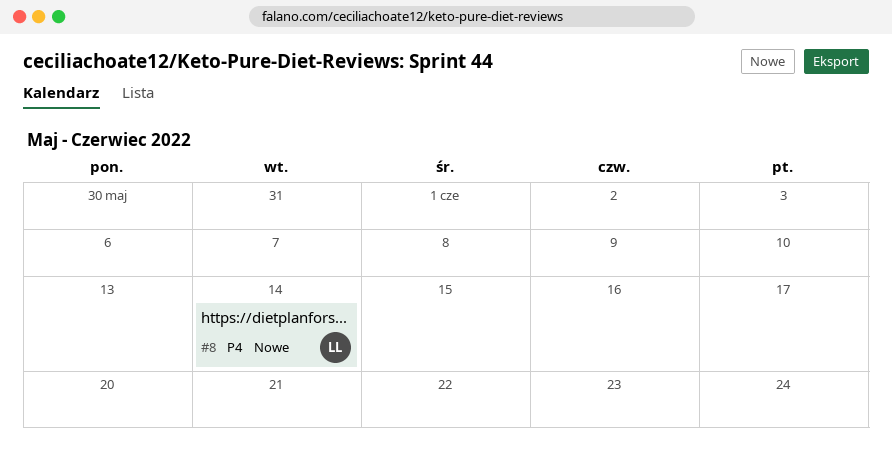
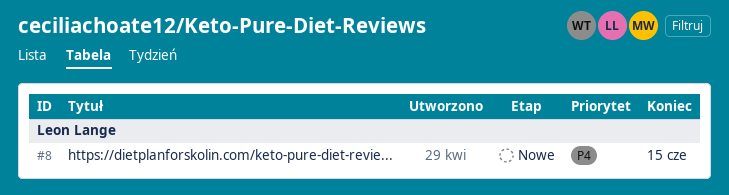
#8, due: Jun 14 -> Jun 15

